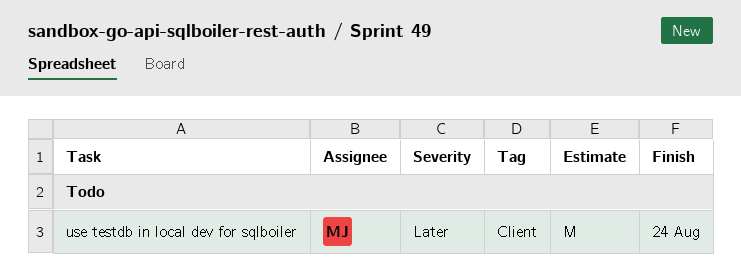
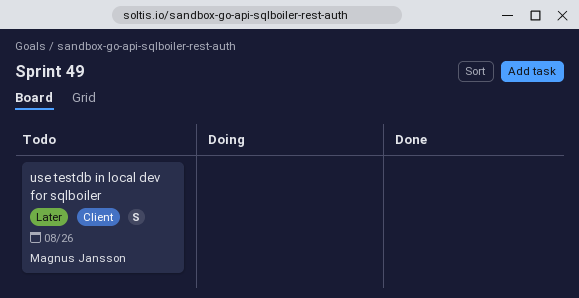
use testdb in local dev for sqlboiler, estimate: M -> S
use testdb in local dev for sqlboiler, due: Aug 24 -> Aug 26

